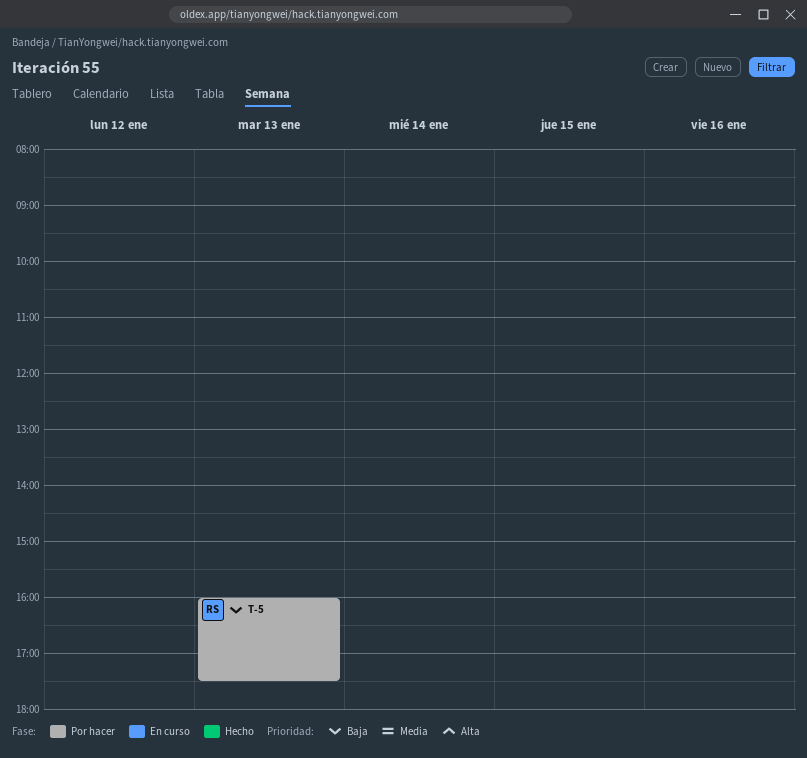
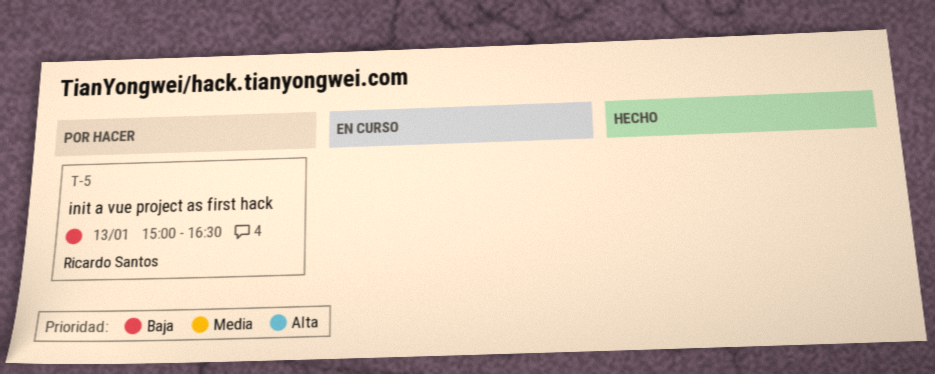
T-5, begins: 16:00 -> 15:00
T-5, ends: 17:30 -> 16:30

